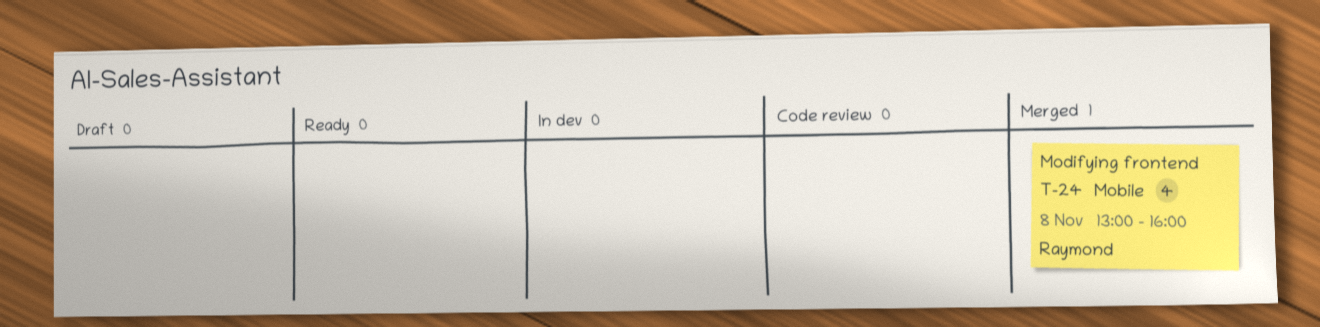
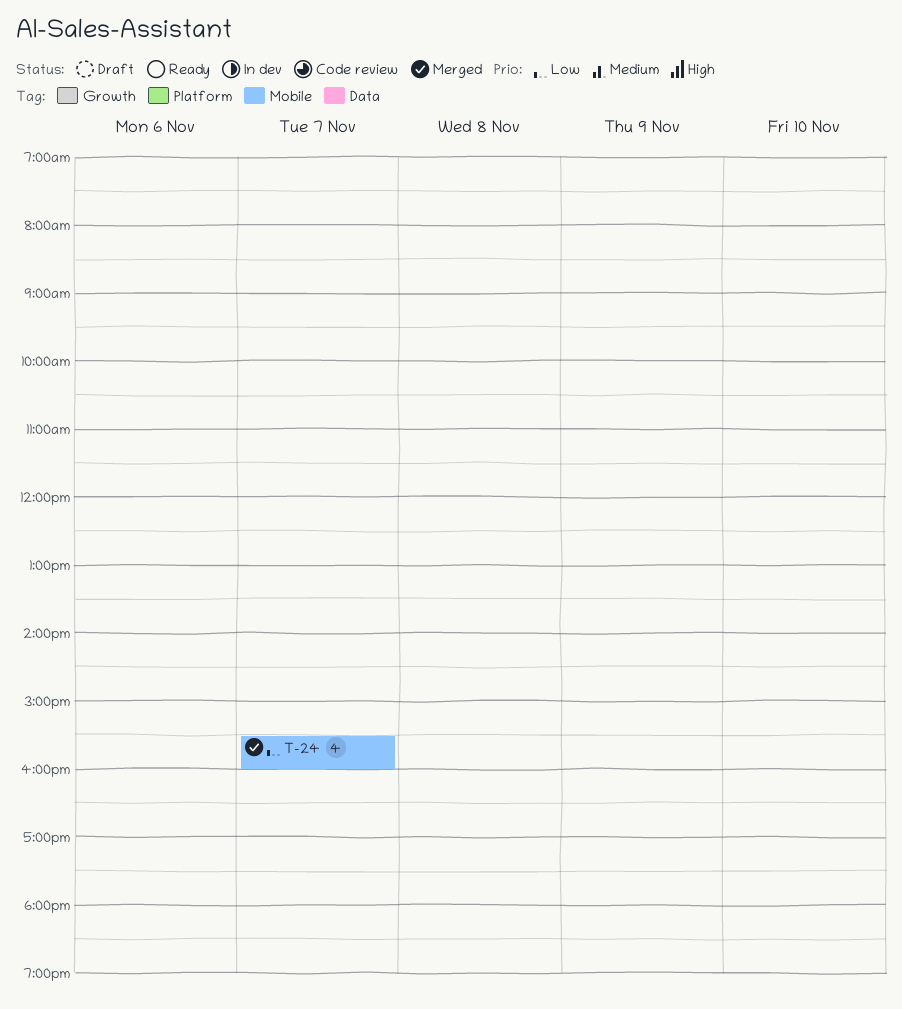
T-24, day: Nov 8 -> Nov 7
T-24, begins: 13:00 -> 15:30

